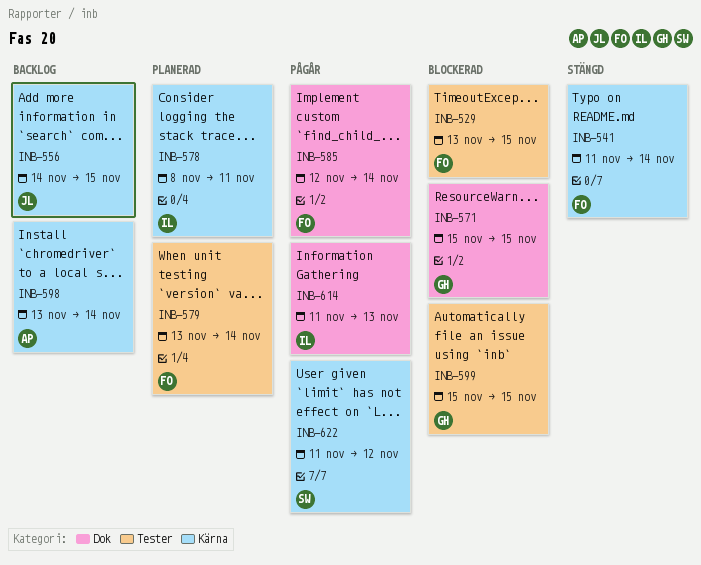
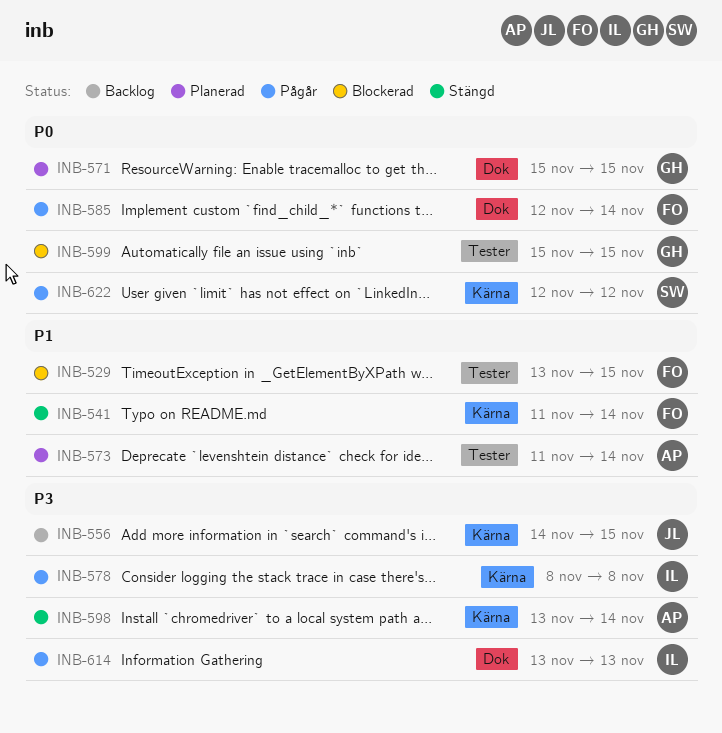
INB-571, status: Blockerad -> Planerad
INB-573: none -> present
INB-578, status: Planerad -> Pågår
INB-578, due: Nov 11 -> Nov 8
INB-579: present -> none
INB-598, status: Backlog -> Stängd
INB-614, start: Nov 11 -> Nov 13
INB-622, start: Nov 11 -> Nov 12

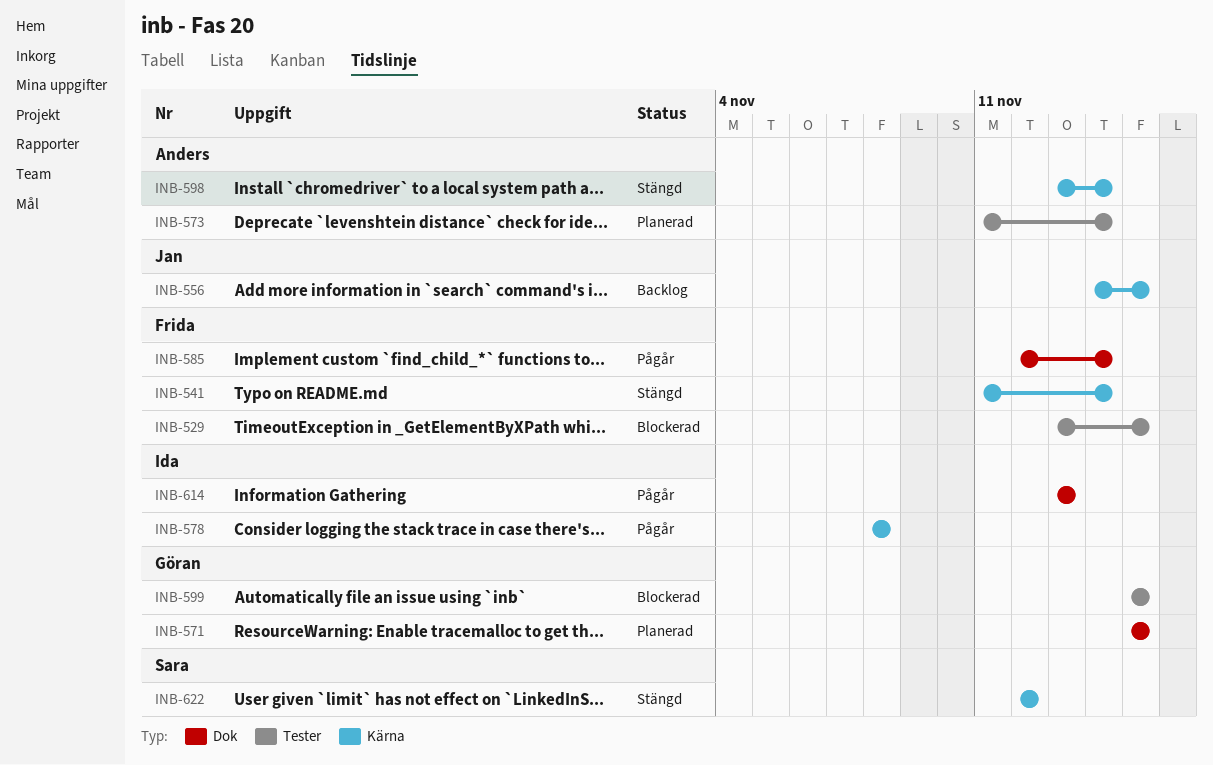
INB-622, status: Pågår -> Stängd

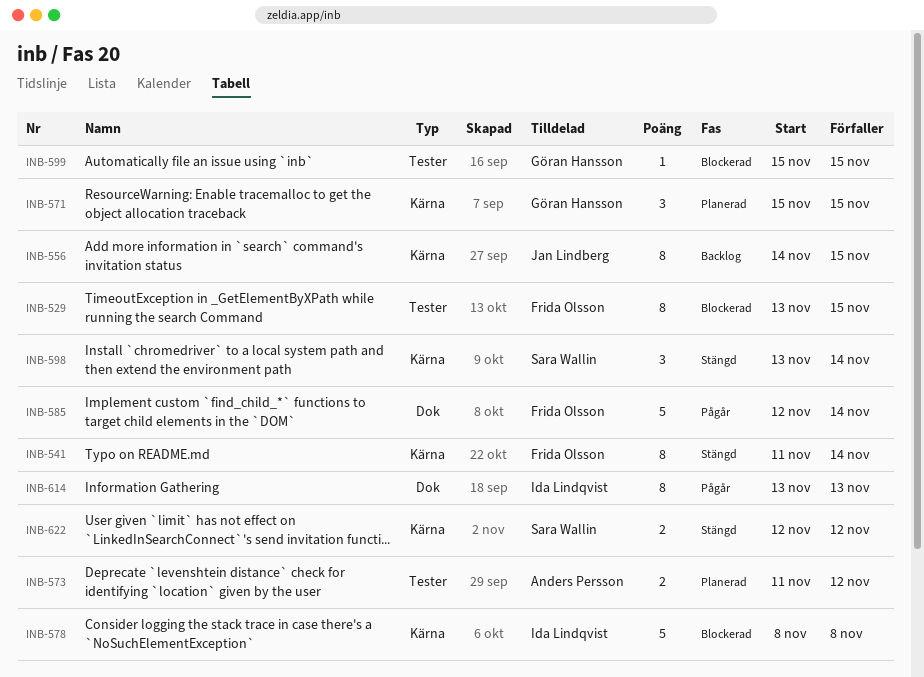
INB-571, label: Dok -> Kärna
INB-573, due: Nov 14 -> Nov 12
INB-578, status: Pågår -> Blockerad
INB-598, owner: Anders Persson -> Sara Wallin

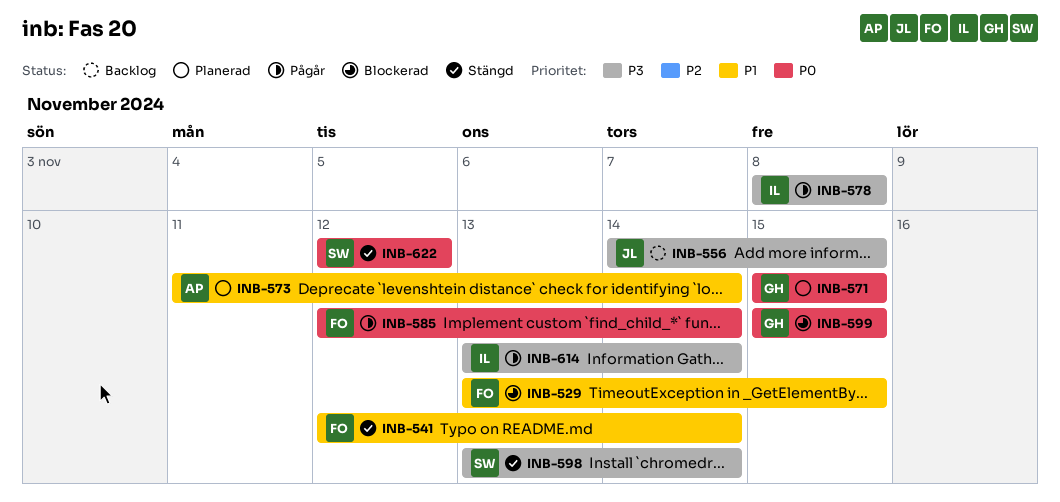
INB-541, start: Nov 11 -> Nov 12
INB-573, due: Nov 12 -> Nov 14
INB-578, status: Blockerad -> Pågår
INB-614, due: Nov 13 -> Nov 14

